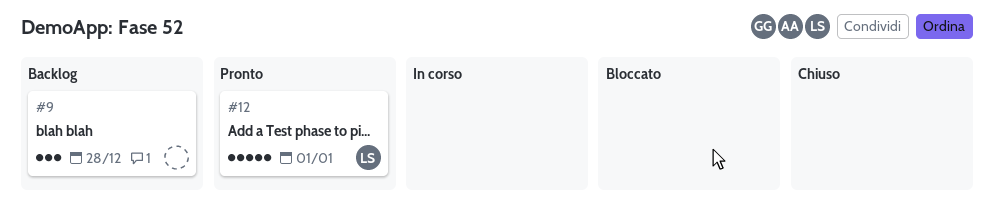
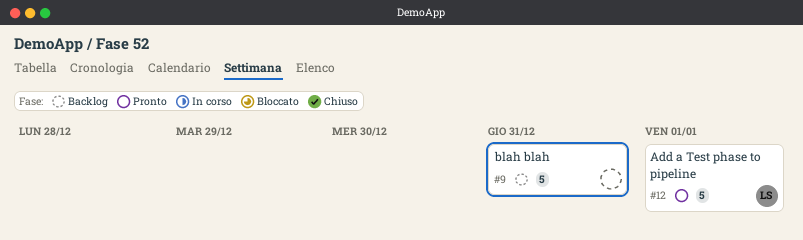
#9, estimate: 3 -> 5
#9, due: Dec 28 -> Dec 31

